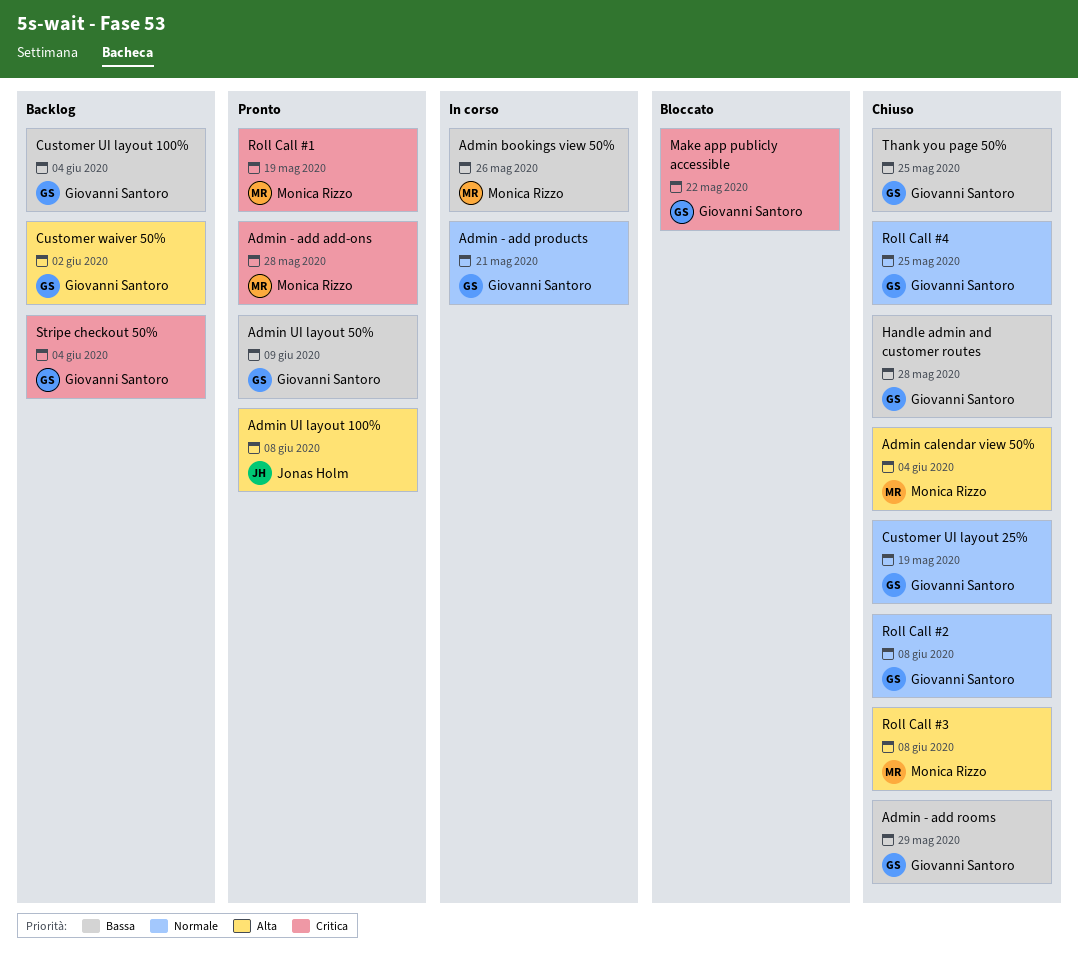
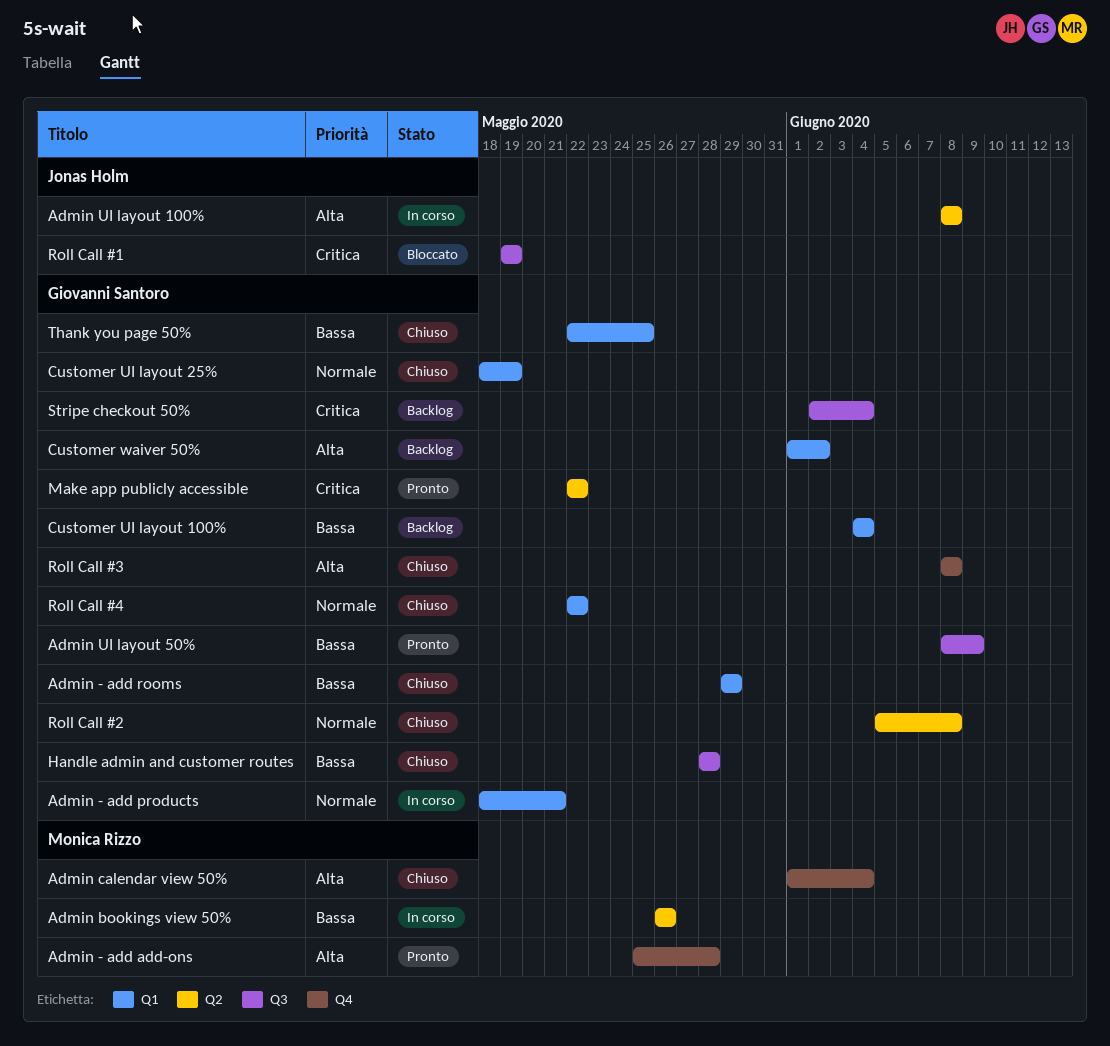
Admin - add add-ons, priority: Critica -> Alta
Admin UI layout 100%, status: Pronto -> In corso
Make app publicly accessible, status: Bloccato -> Pronto
Roll Call #1, status: Pronto -> Bloccato
Roll Call #1, owner: Monica Rizzo -> Jonas Holm
Roll Call #3, owner: Monica Rizzo -> Giovanni Santoro
Roll Call #4, due: May 25 -> May 22

